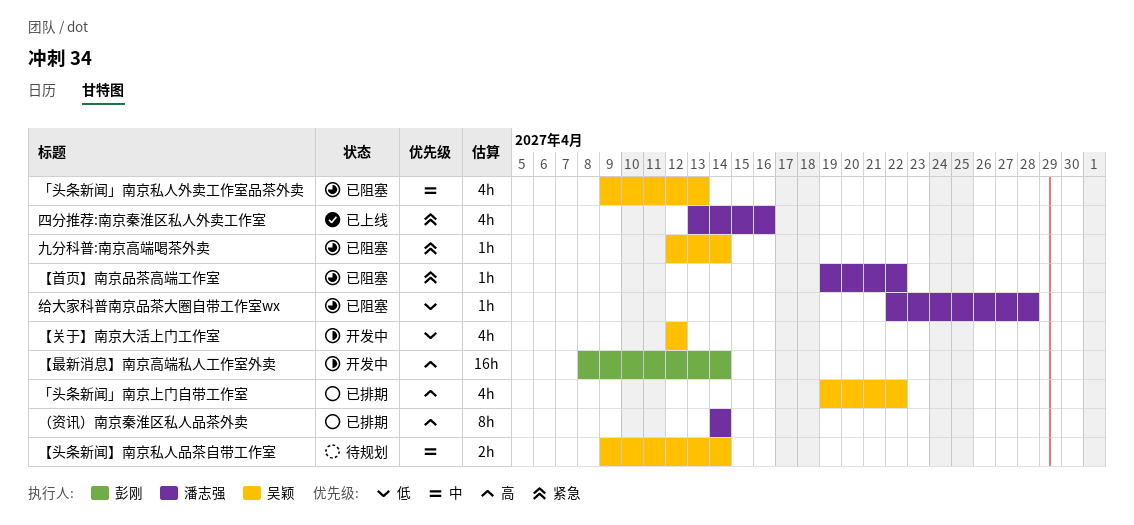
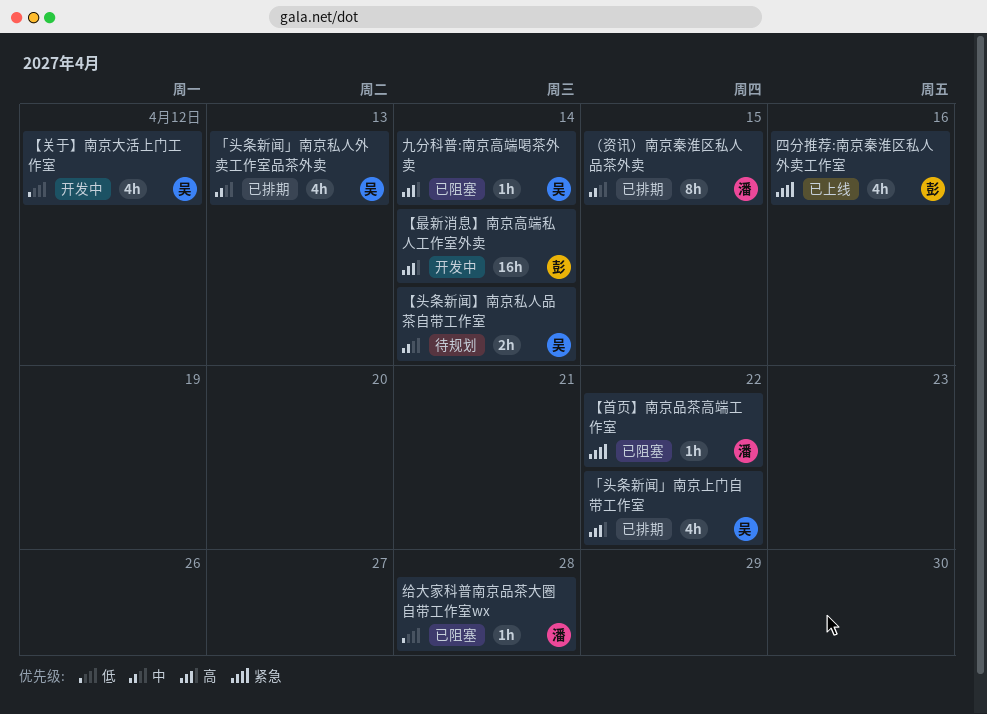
「头条新闻」南京私人外卖工作室品茶外卖, status: 已阻塞 -> 已排期
九分科普:南京高端喝茶外卖, priority: 紧急 -> 高
四分推荐:南京秦淮区私人外卖工作室, owner: 潘志强 -> 彭刚
（资讯）南京秦淮区私人品茶外卖, priority: 高 -> 中
（资讯）南京秦淮区私人品茶外卖, due: Apr 14 -> Apr 15

